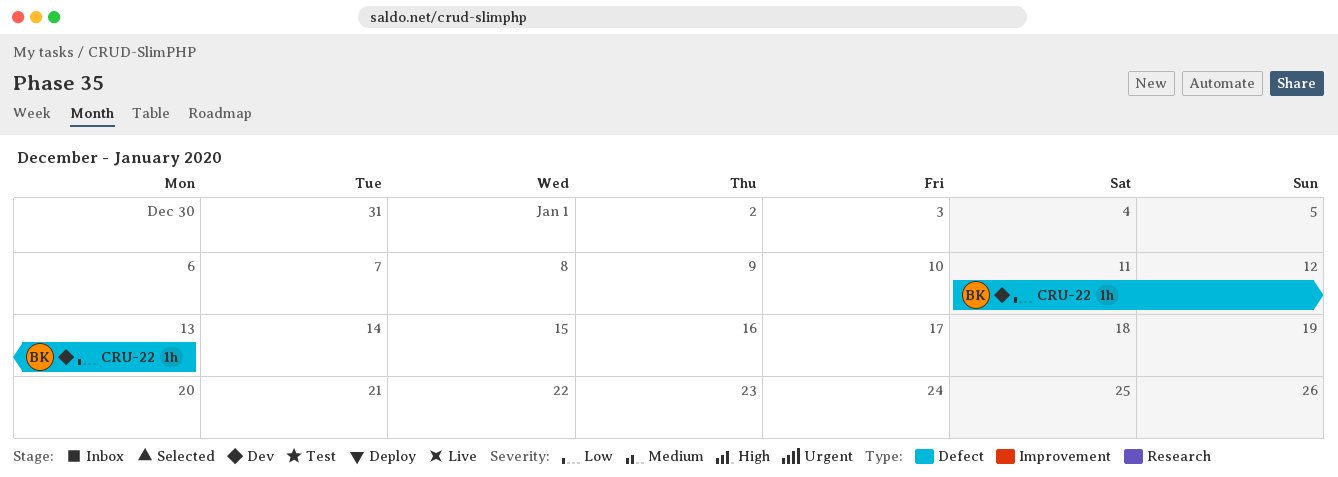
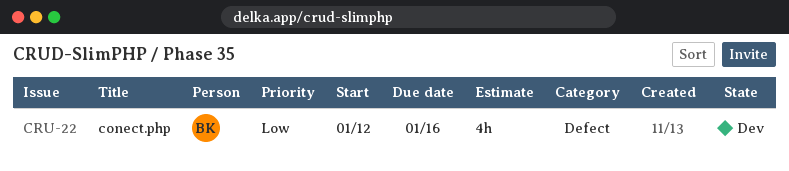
CRU-22, estimate: 1h -> 4h
CRU-22, start: Jan 11 -> Jan 12
CRU-22, due: Jan 13 -> Jan 16

